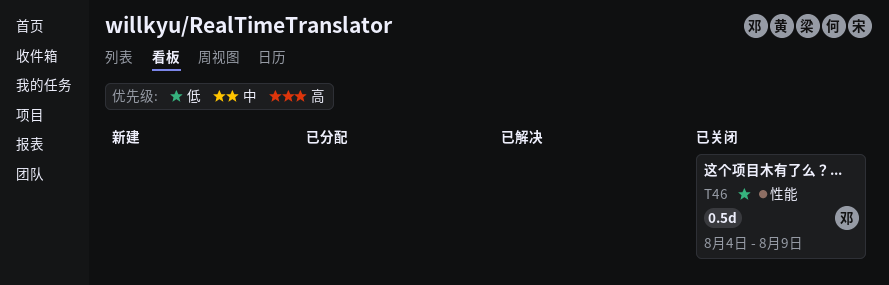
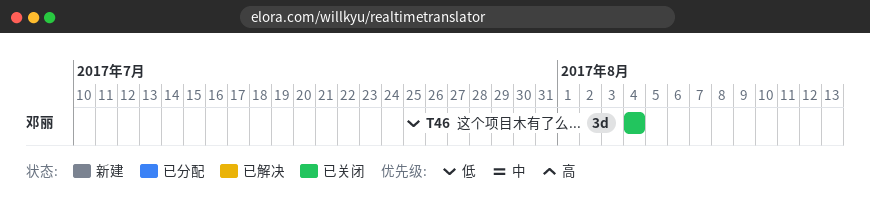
T46, estimate: 0.5d -> 3d
T46, due: Aug 9 -> Aug 4

